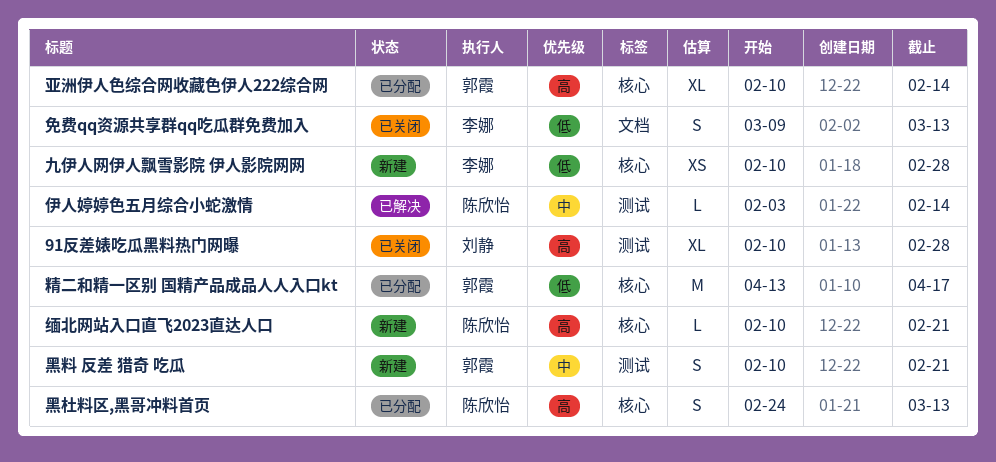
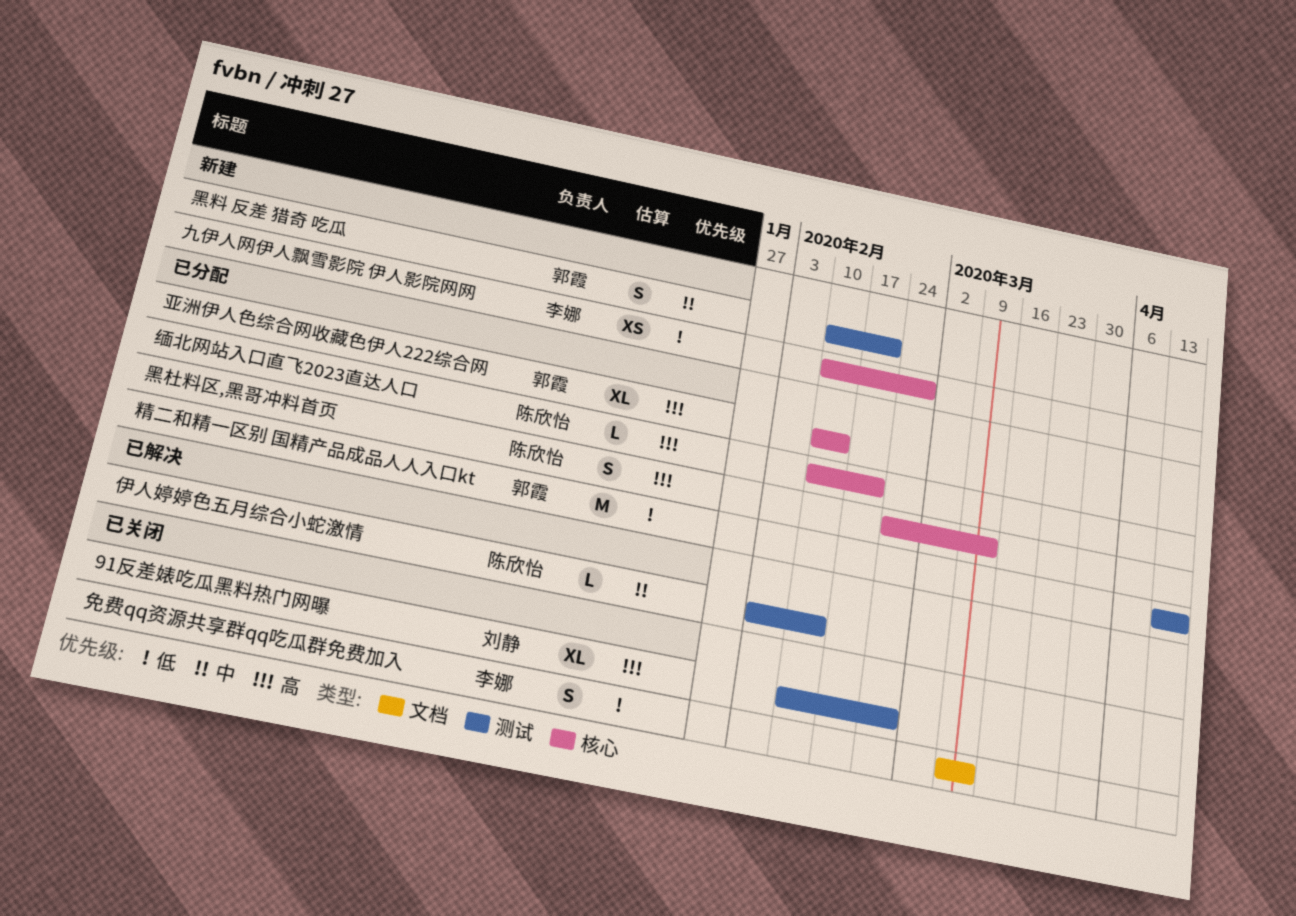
精二和精一区别 国精产品成品人人入口kt, label: 核心 -> 测试
缅北网站入口直飞2023直达人口, status: 新建 -> 已分配

